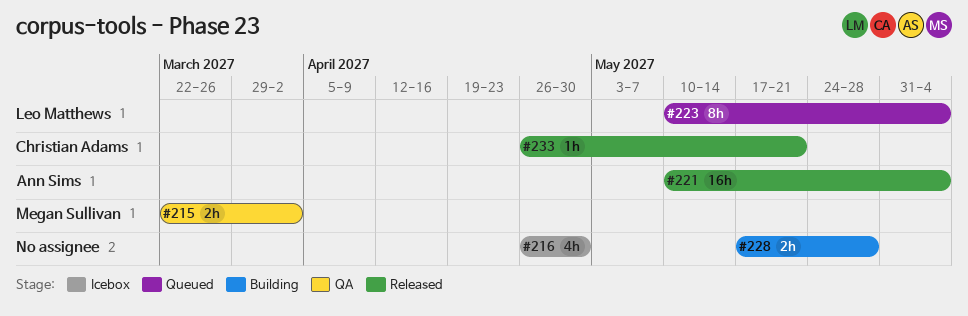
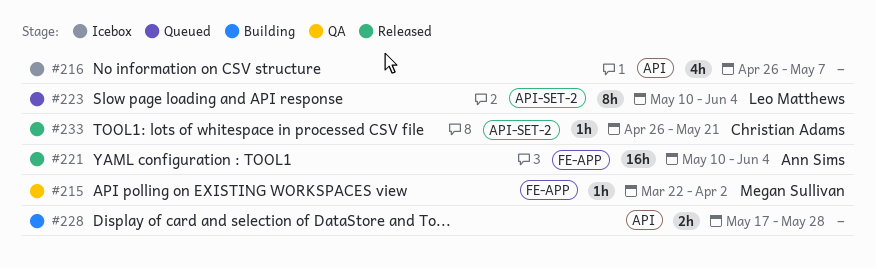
#215, estimate: 2h -> 1h
#216, due: Apr 30 -> May 7

